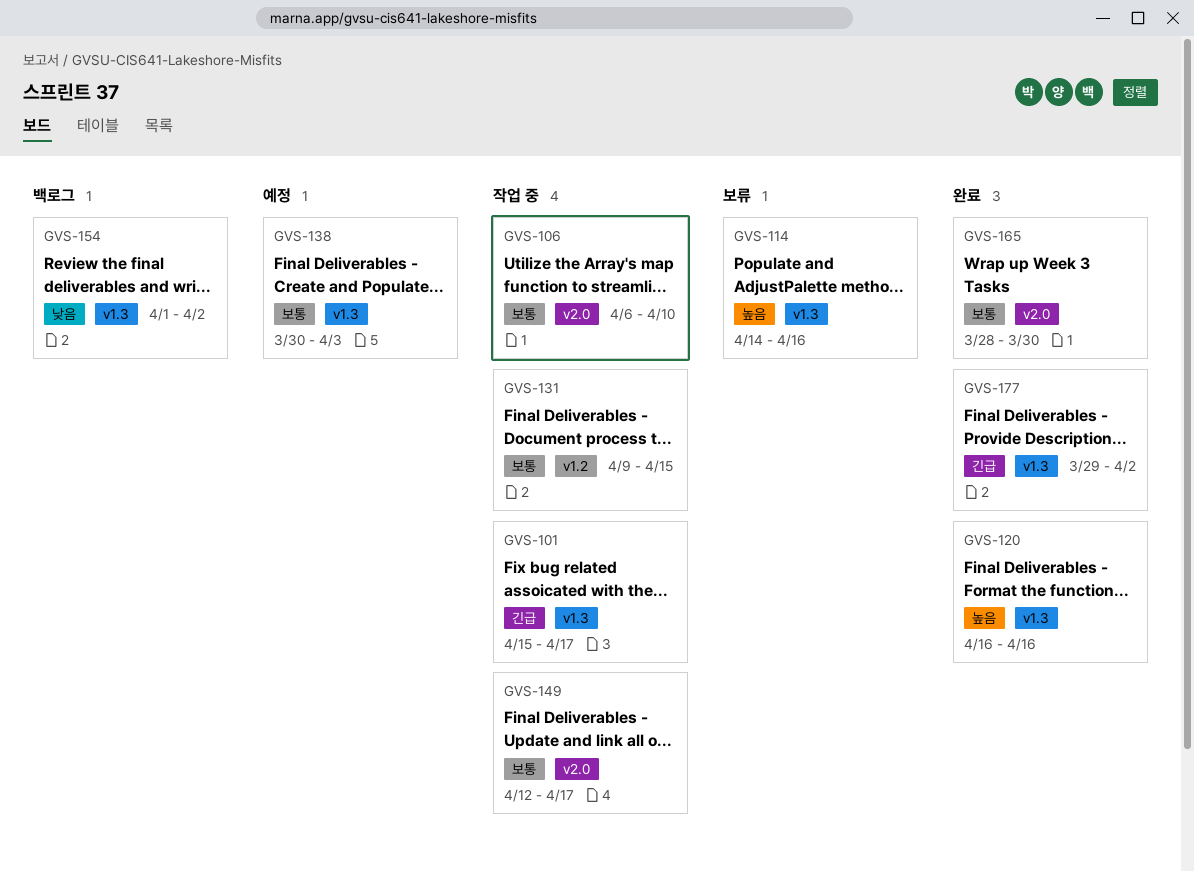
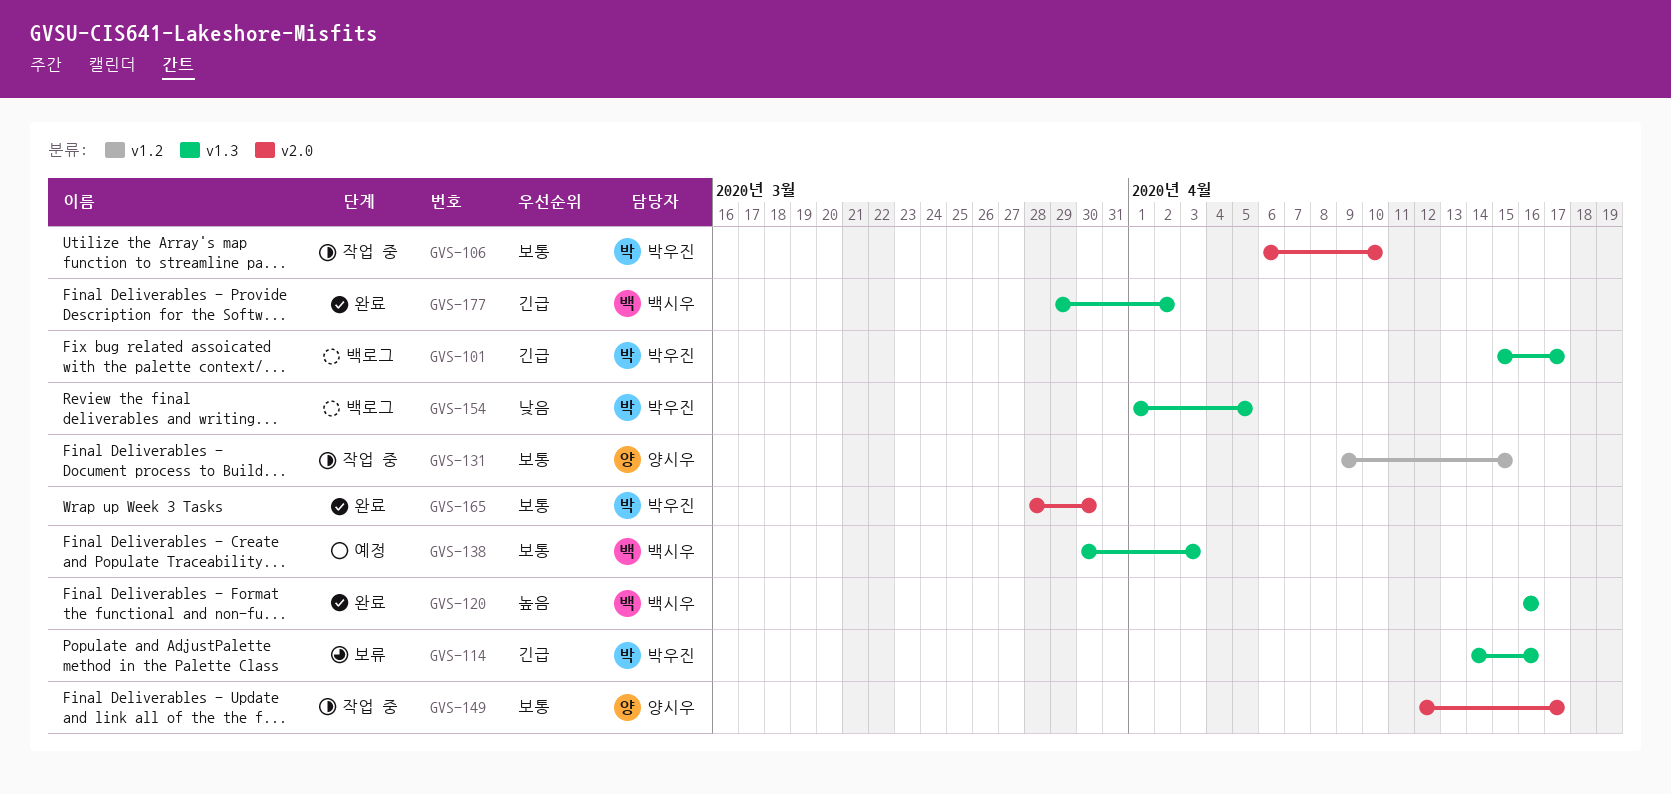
GVS-101, status: 작업 중 -> 백로그
GVS-114, priority: 높음 -> 긴급
GVS-154, due: Apr 2 -> Apr 5

